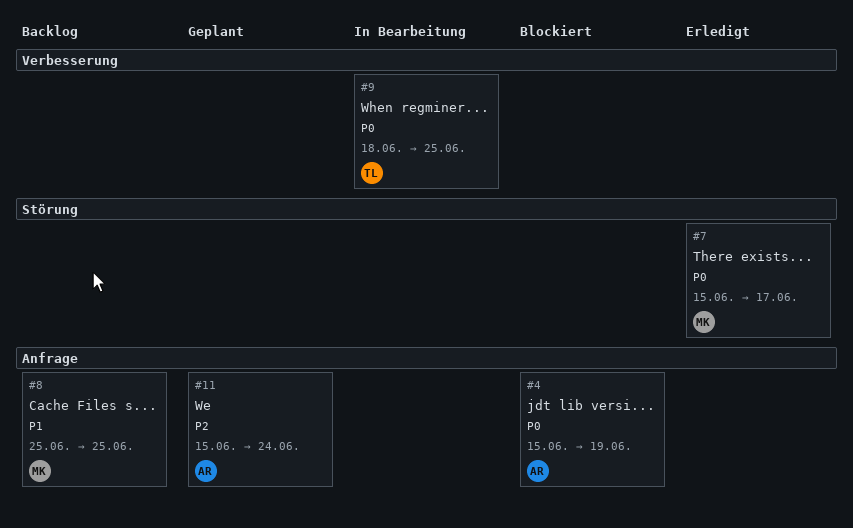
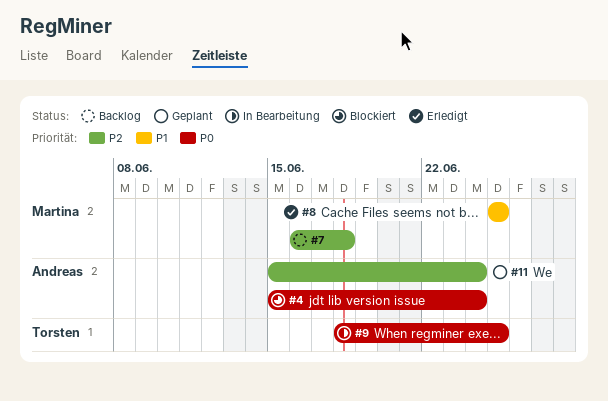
#4, due: Jun 19 -> Jun 24
#7, status: Erledigt -> Backlog
#7, priority: P0 -> P2
#7, start: Jun 15 -> Jun 16
#7, due: Jun 17 -> Jun 18
#8, status: Backlog -> Erledigt

